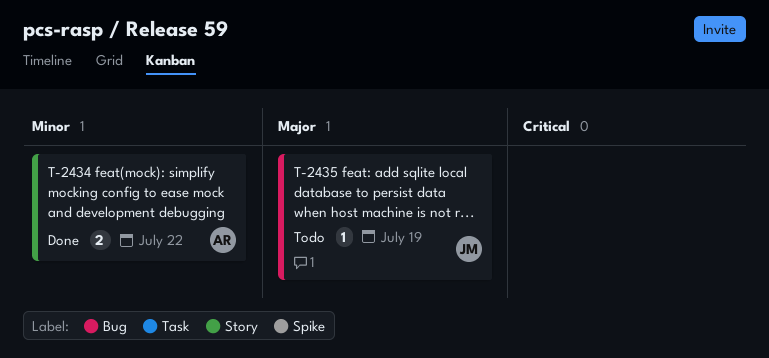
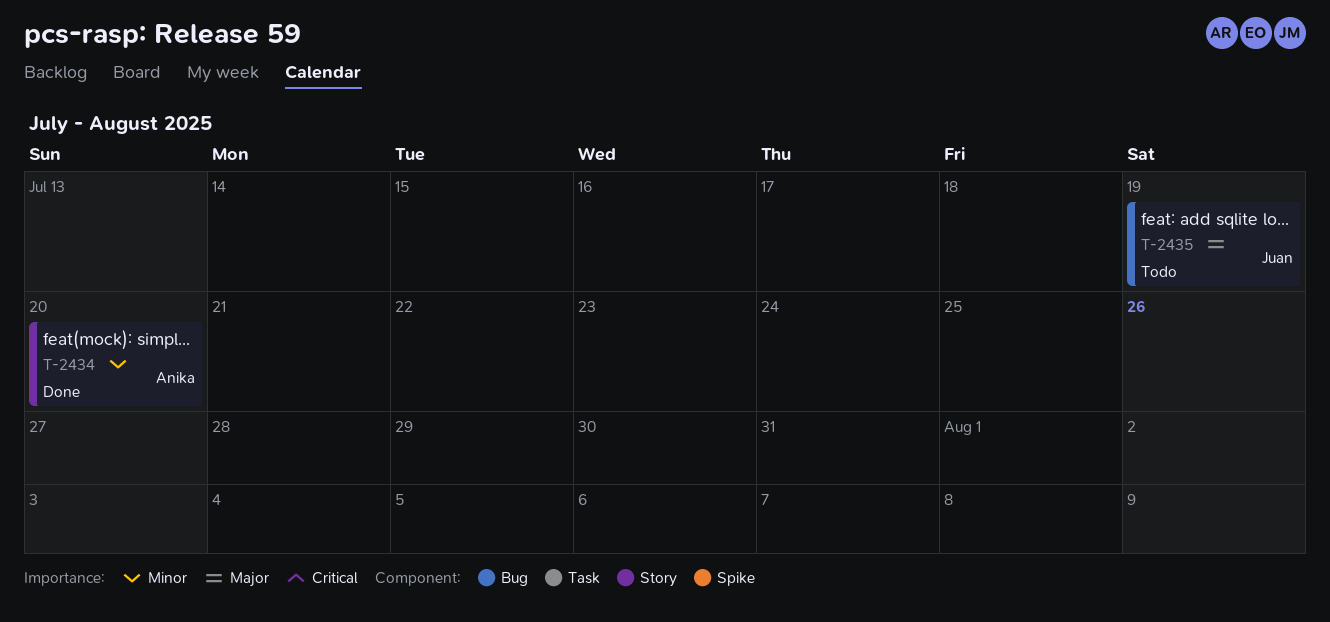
T-2434, due: Jul 22 -> Jul 20

